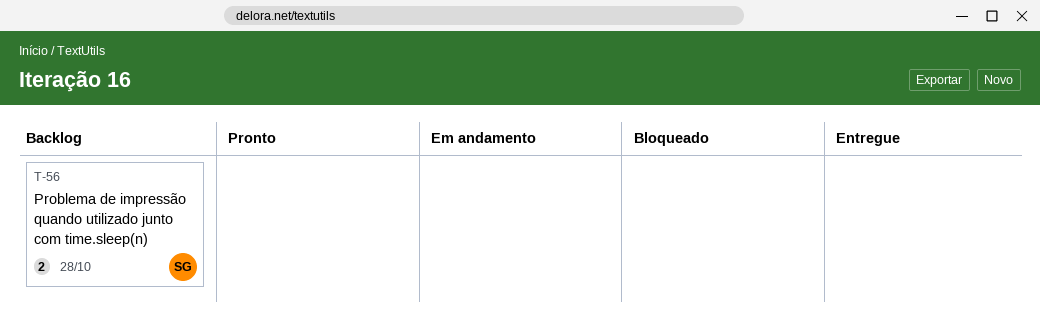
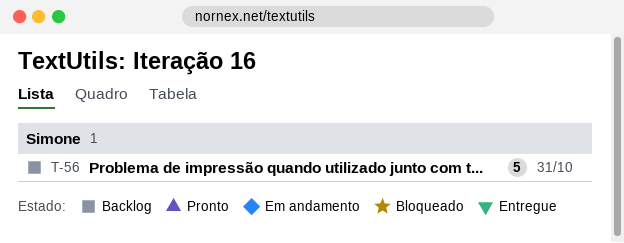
T-56, estimate: 2 -> 5
T-56, due: Oct 28 -> Oct 31

